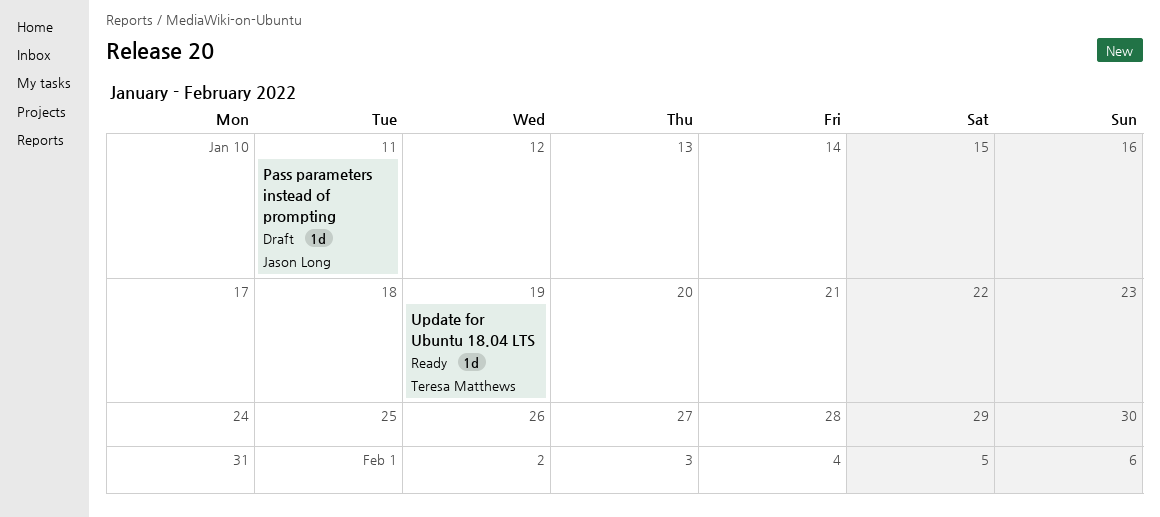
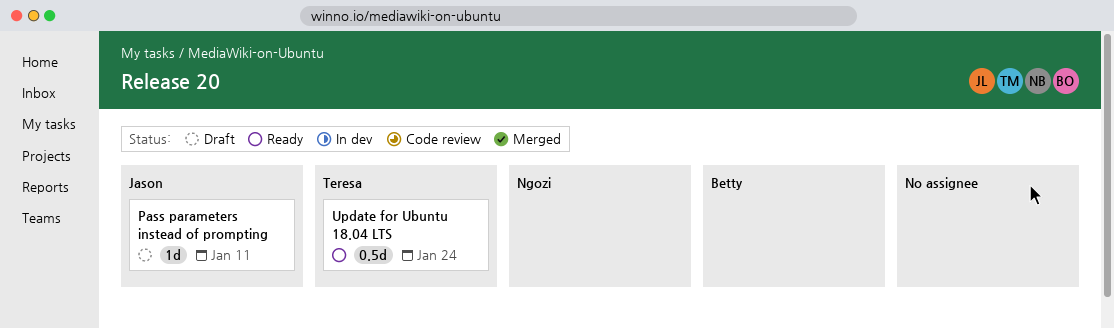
Update for Ubuntu 18.04 LTS, estimate: 1d -> 0.5d
Update for Ubuntu 18.04 LTS, due: Jan 19 -> Jan 24

